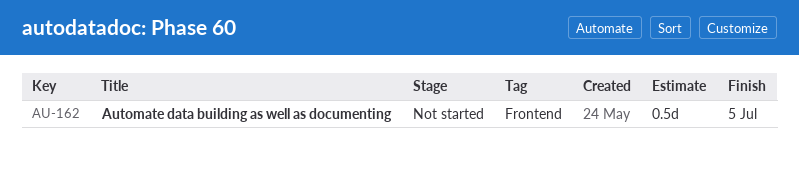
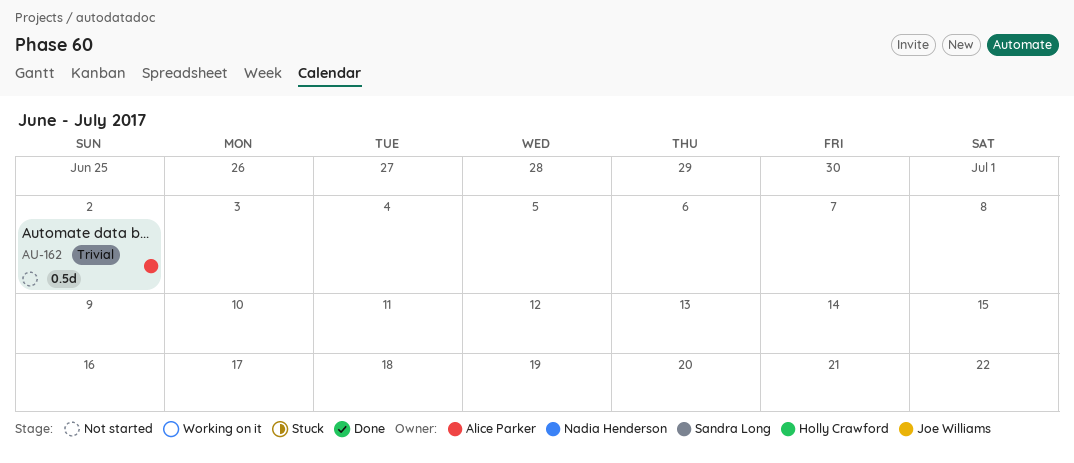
AU-162, due: Jul 5 -> Jul 2

